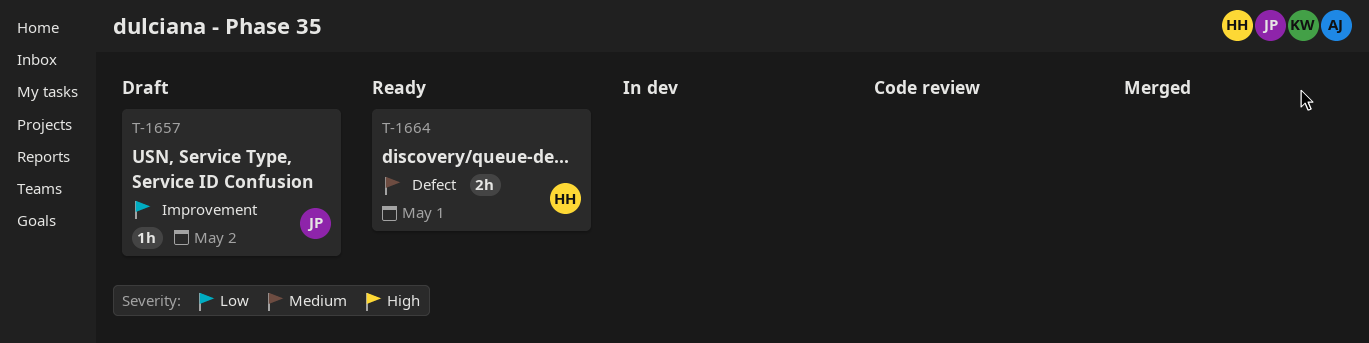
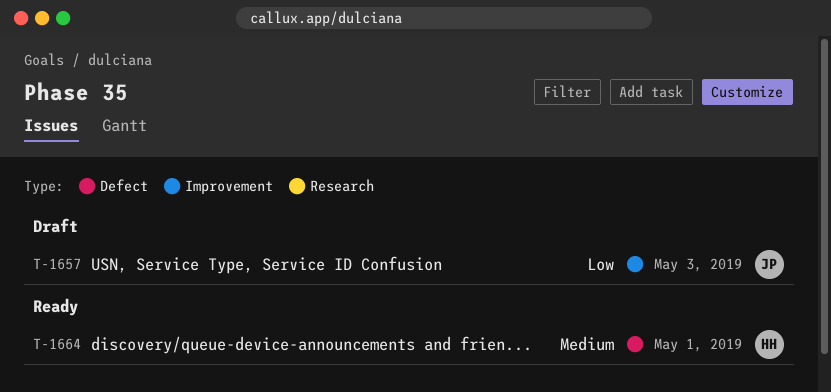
T-1657, due: May 2 -> May 3

